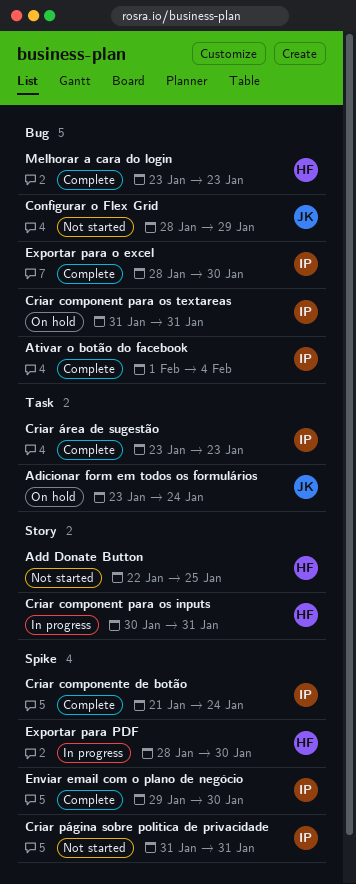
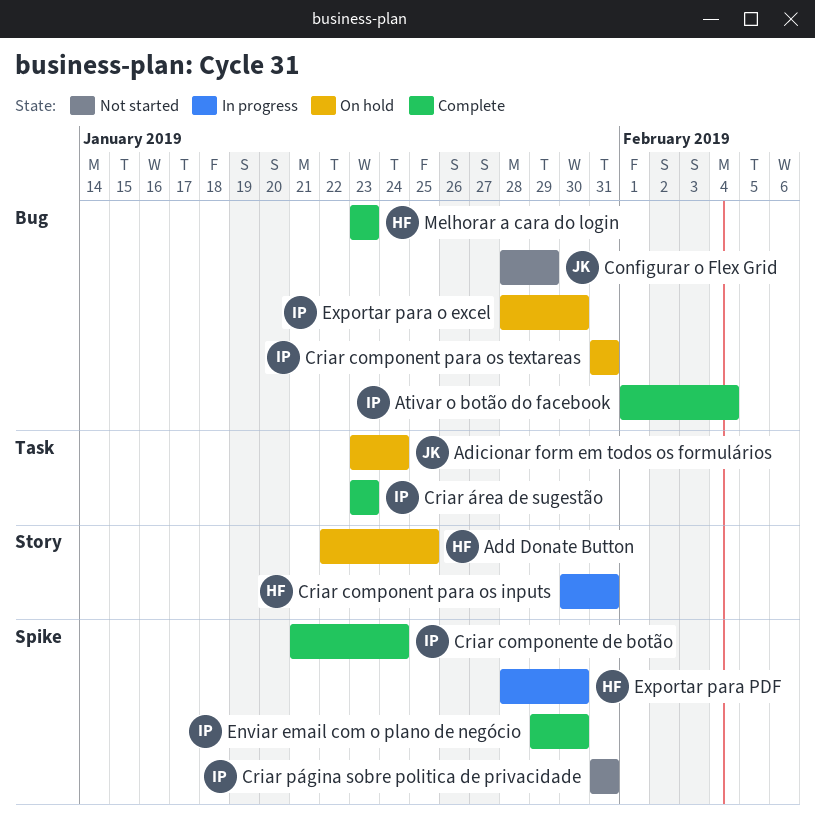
Add Donate Button, status: Not started -> On hold
Exportar para o excel, status: Complete -> On hold

